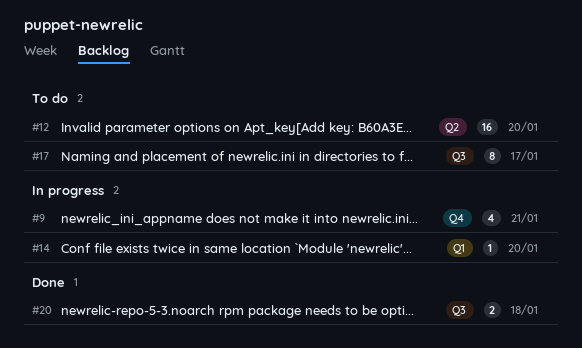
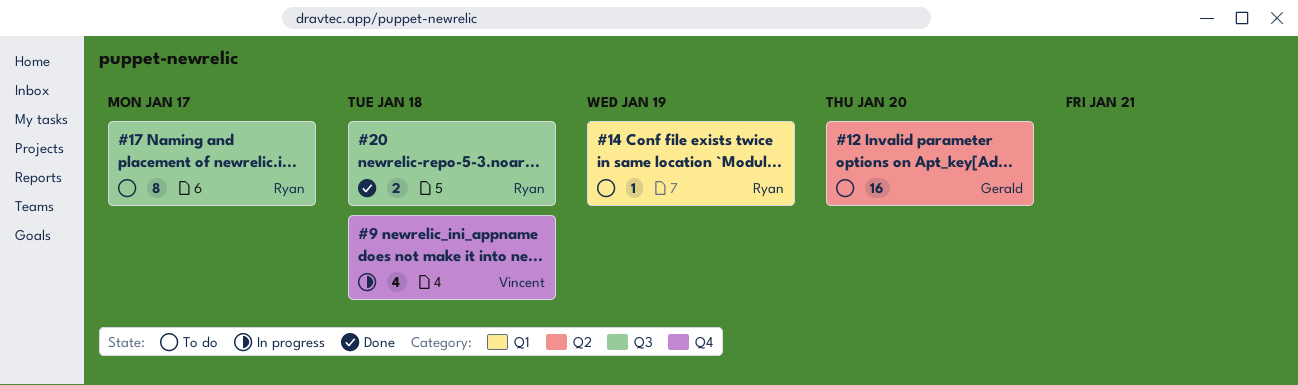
#9, due: Jan 21 -> Jan 18
#14, status: In progress -> To do
#14, due: Jan 20 -> Jan 19

